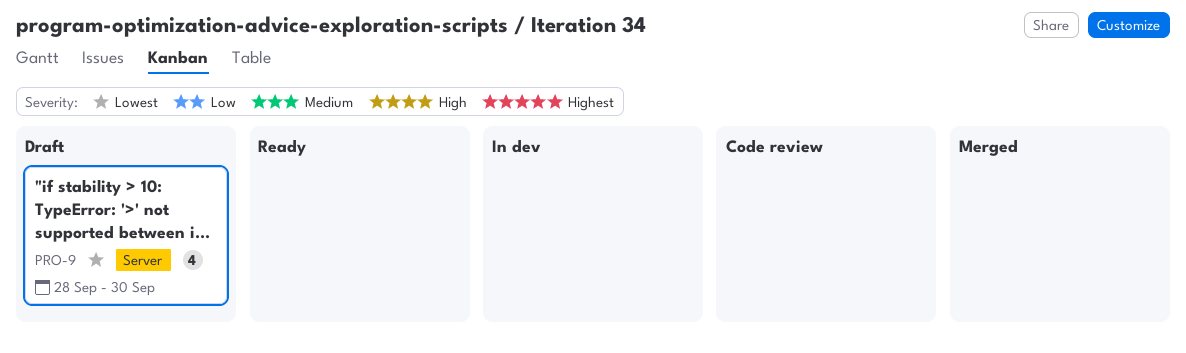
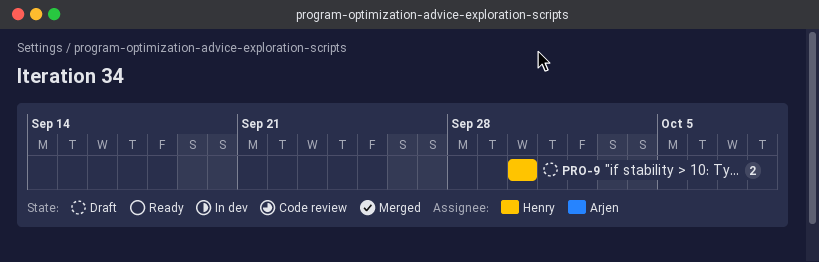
PRO-9, estimate: 4 -> 2
PRO-9, start: Sep 28 -> Sep 30

